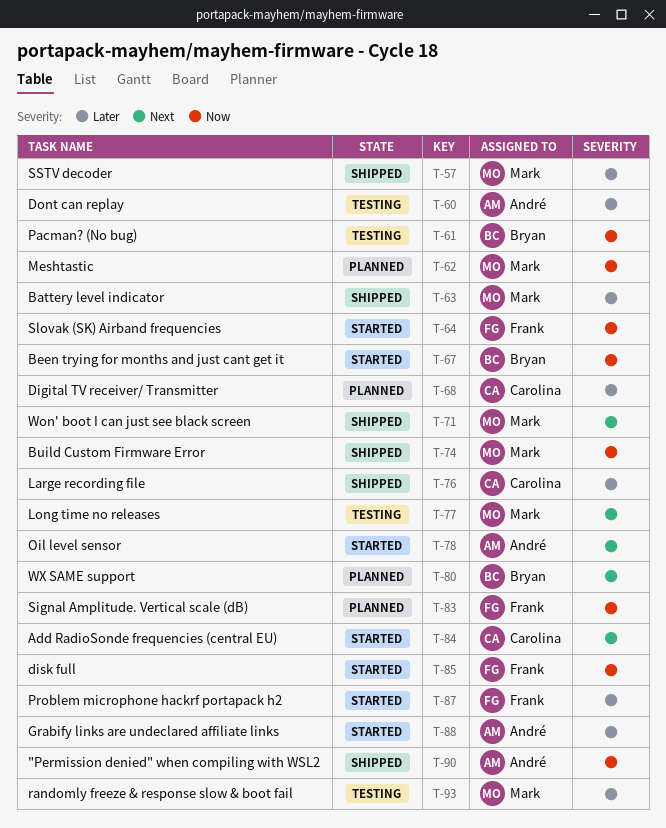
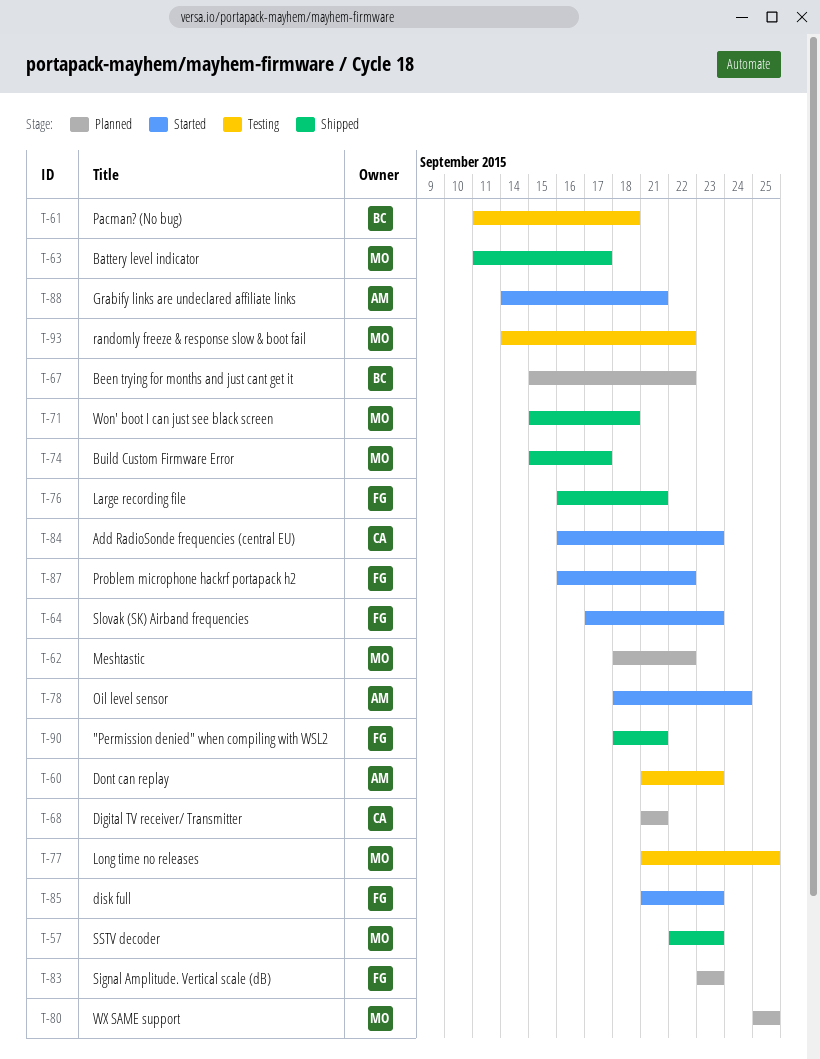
T-67, status: Started -> Planned
T-76, owner: Carolina -> Frank
T-80, owner: Bryan -> Mark
T-90, owner: André -> Frank

